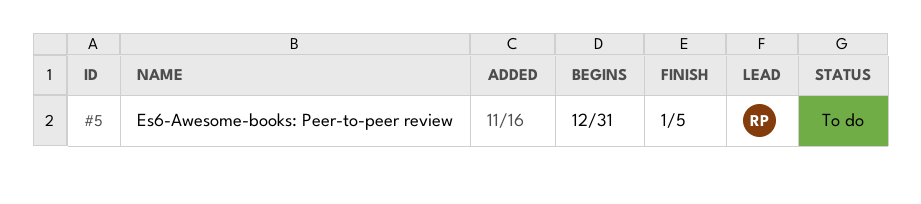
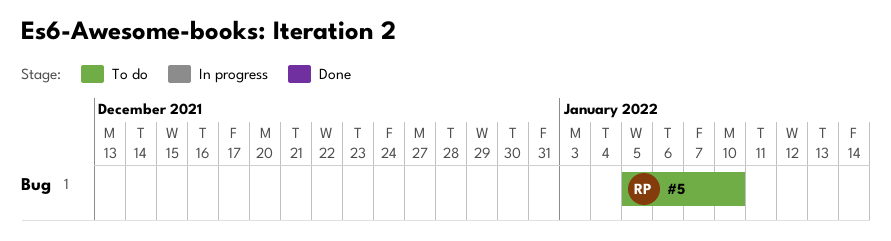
#5, start: Dec 31 -> Jan 5
#5, due: Jan 5 -> Jan 10

